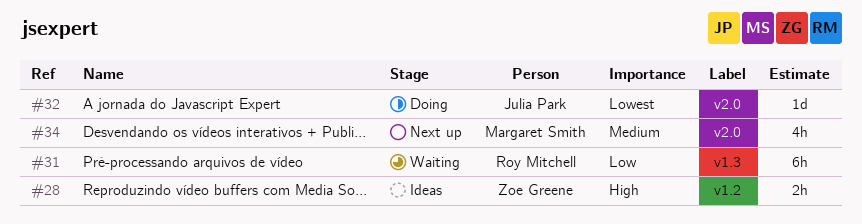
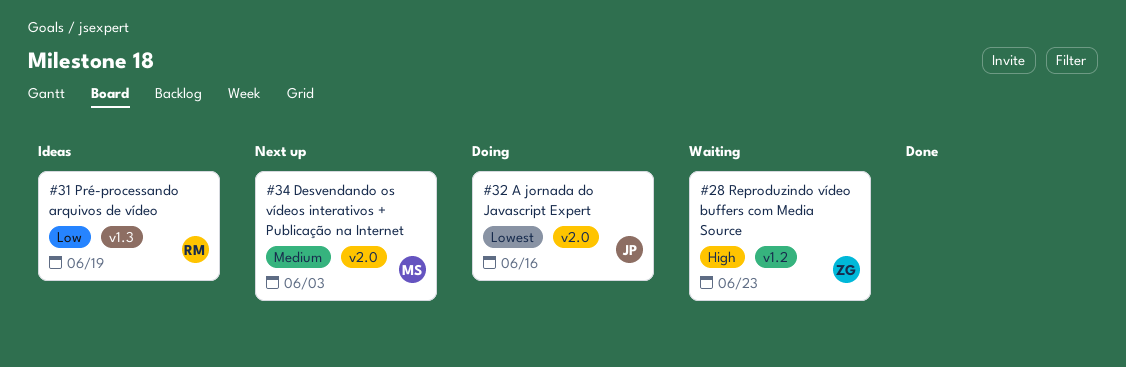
#28, status: Ideas -> Waiting
#31, status: Waiting -> Ideas

